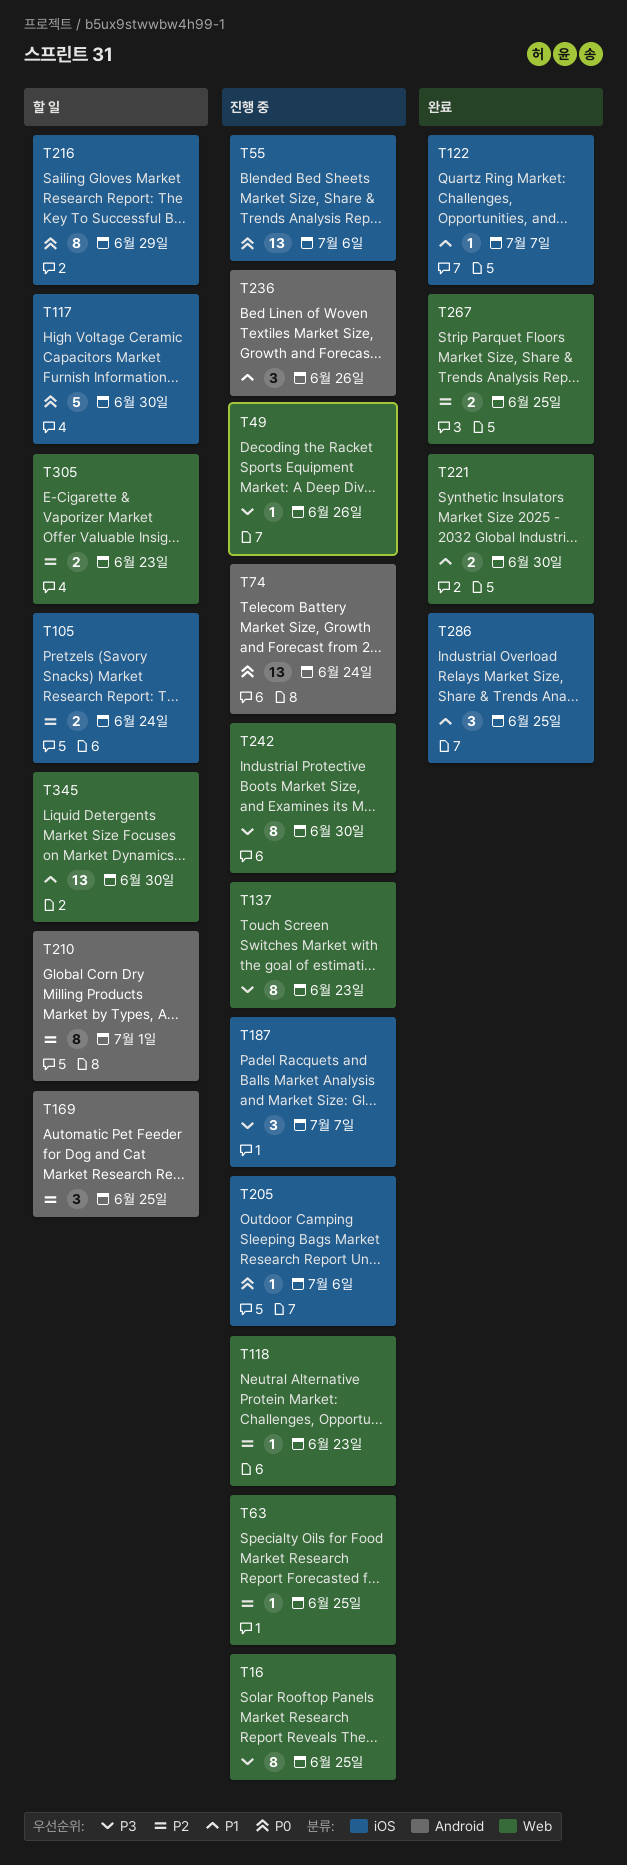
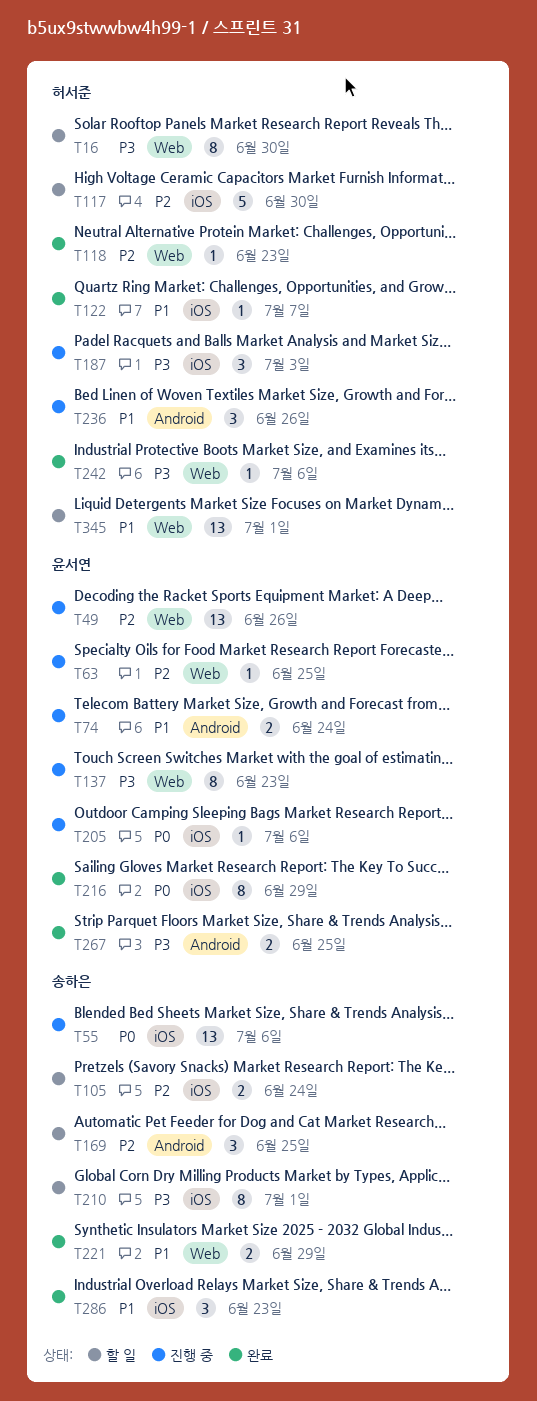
T16, status: 진행 중 -> 할 일
T16, due: Jun 25 -> Jun 30
T49, priority: P3 -> P2
T49, estimate: 1 -> 13
T74, priority: P0 -> P1
T74, estimate: 13 -> 2
T117, priority: P0 -> P2
T118, status: 진행 중 -> 완료
T187, due: Jul 7 -> Jul 3
T210, priority: P2 -> P3
T210, label: Android -> iOS
T216, status: 할 일 -> 완료
T221, due: Jun 30 -> Jun 29
T242, status: 진행 중 -> 완료
T242, estimate: 8 -> 1
T242, due: Jun 30 -> Jul 6
T267, priority: P2 -> P3
T267, label: Web -> Android
T286, due: Jun 25 -> Jun 23
T305: present -> none
T345, due: Jun 30 -> Jul 1

